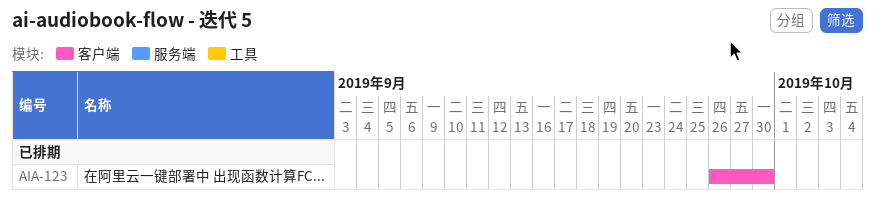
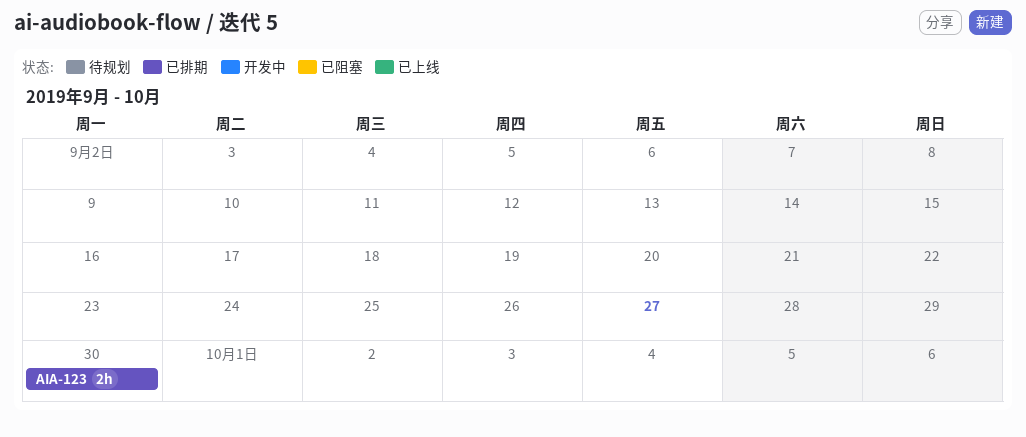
AIA-123, start: Sep 26 -> Sep 30

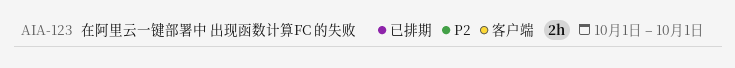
AIA-123, start: Sep 30 -> Oct 1
AIA-123, due: Sep 30 -> Oct 1

